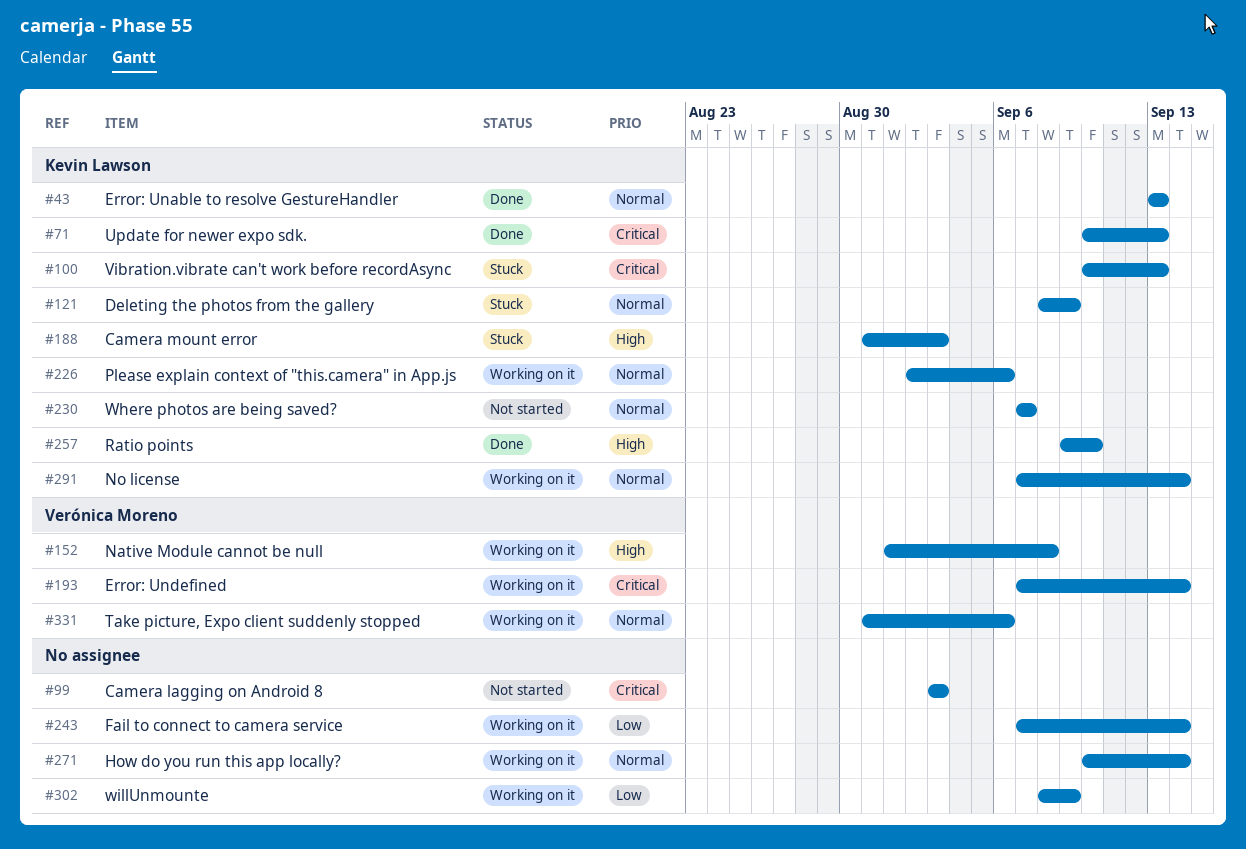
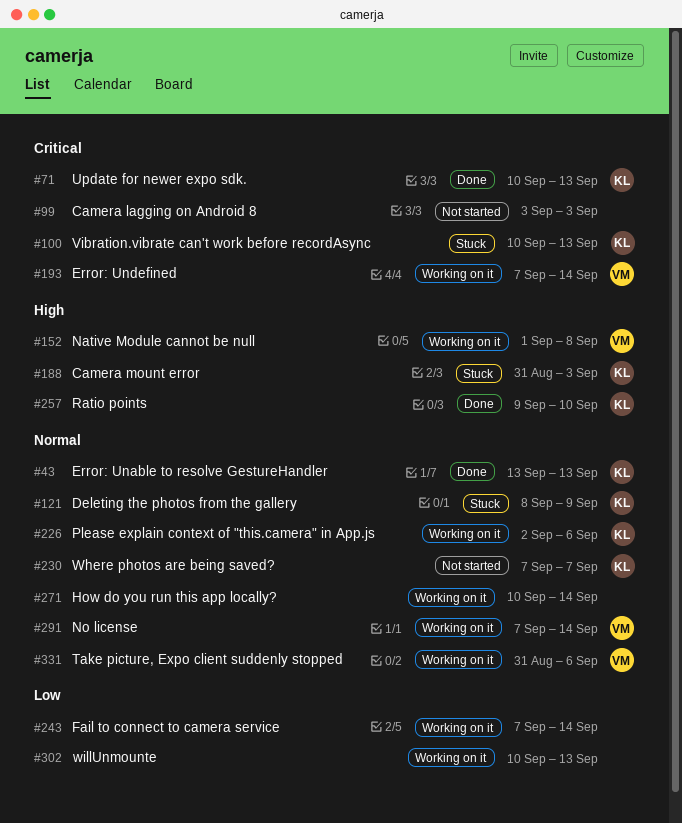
#291, owner: Kevin Lawson -> Verónica Moreno
#302, start: Sep 8 -> Sep 10
#302, due: Sep 9 -> Sep 13

